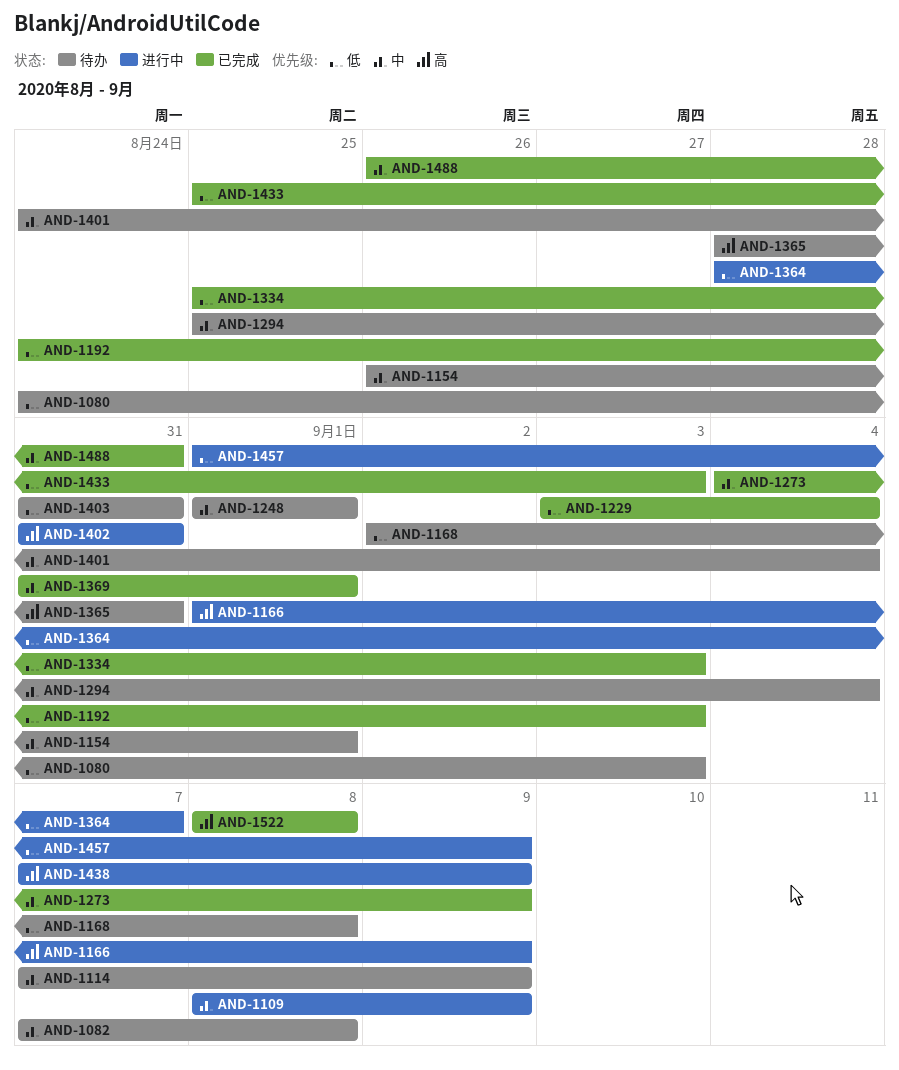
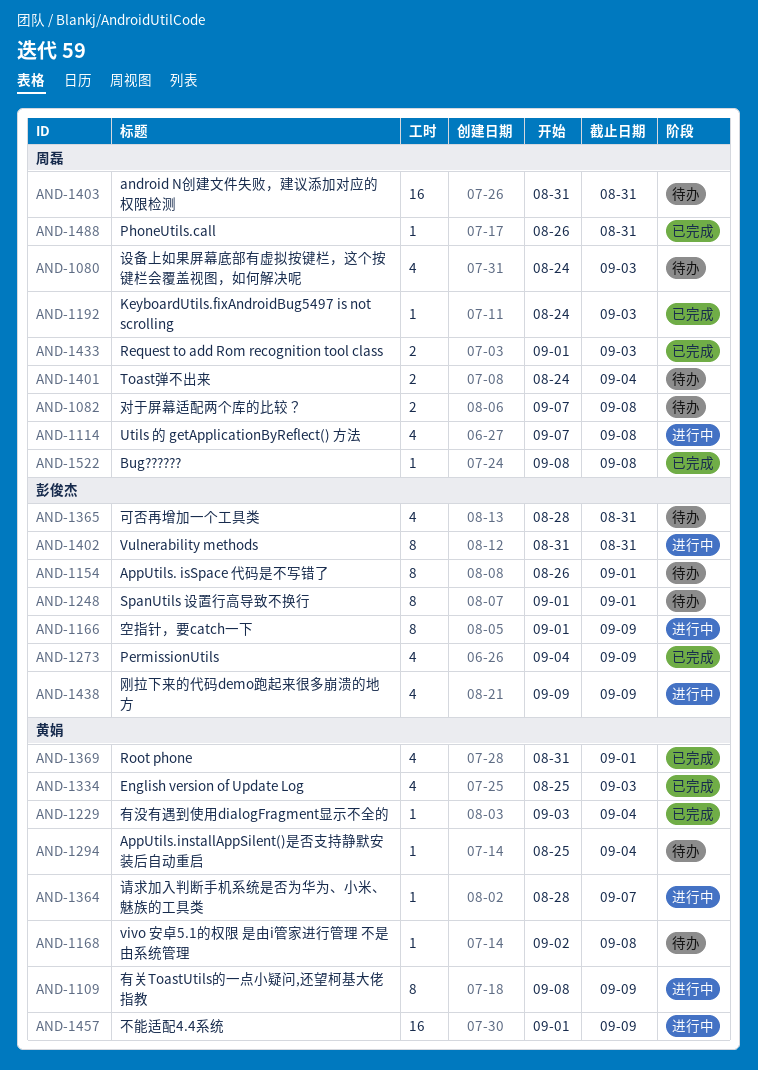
AND-1114, status: 待办 -> 进行中
AND-1114, due: Sep 9 -> Sep 8
AND-1433, start: Aug 25 -> Sep 1
AND-1438, start: Sep 7 -> Sep 9

